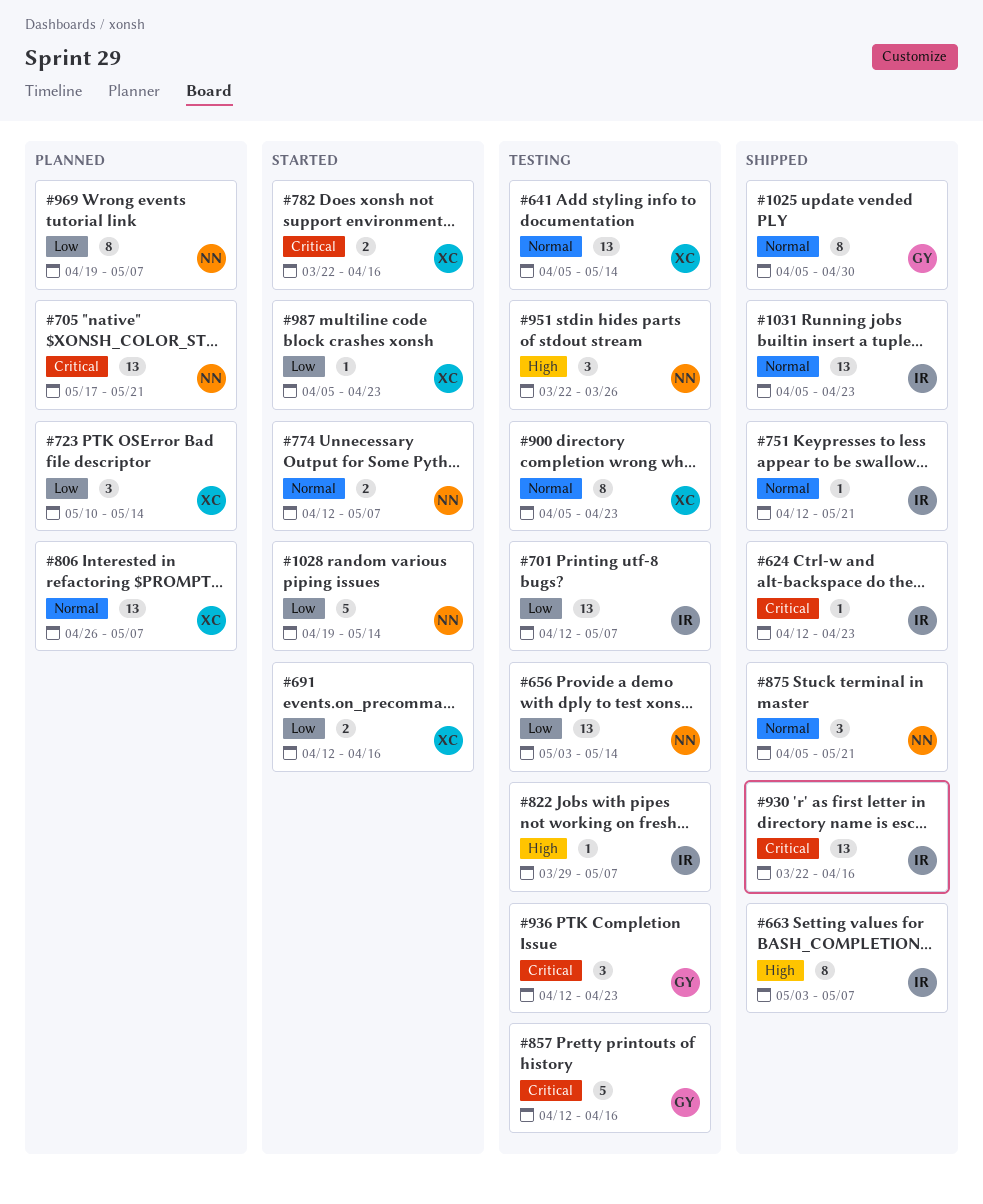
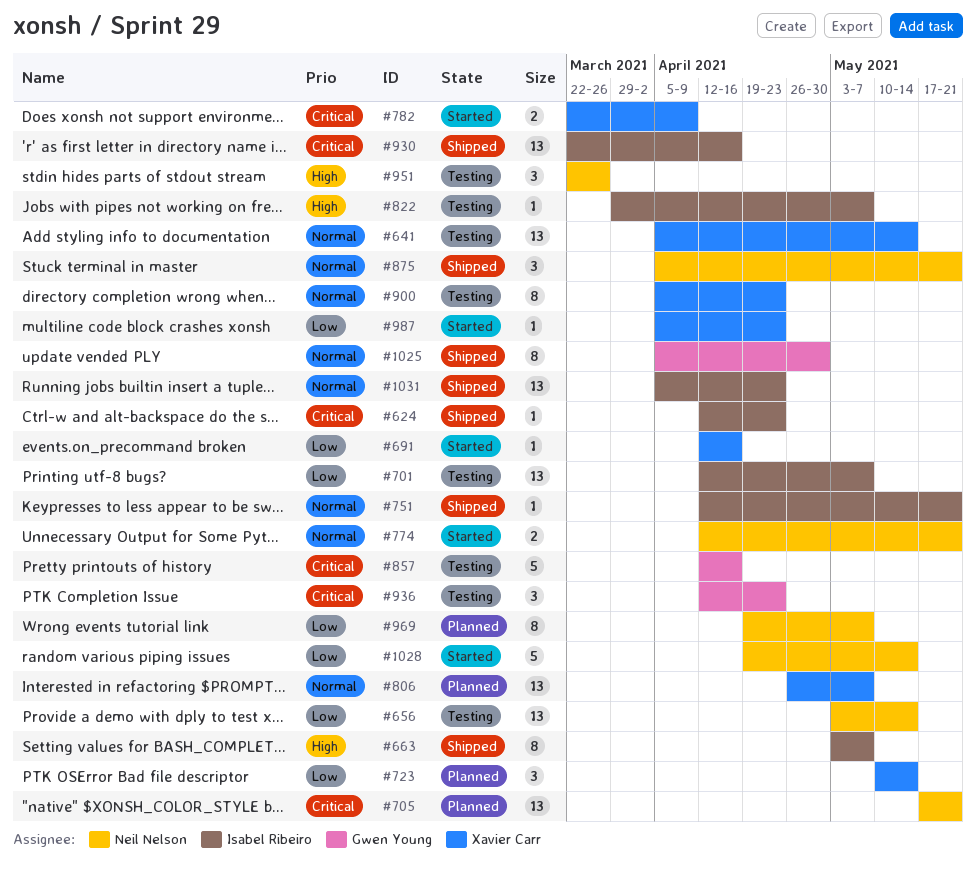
#691, estimate: 2 -> 1
#774, due: May 7 -> May 21
#782, due: Apr 16 -> Apr 9

